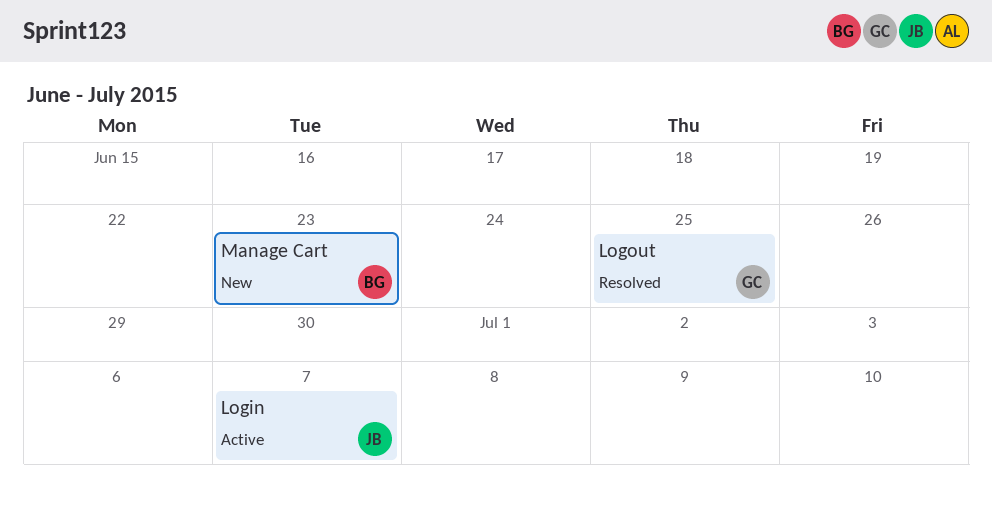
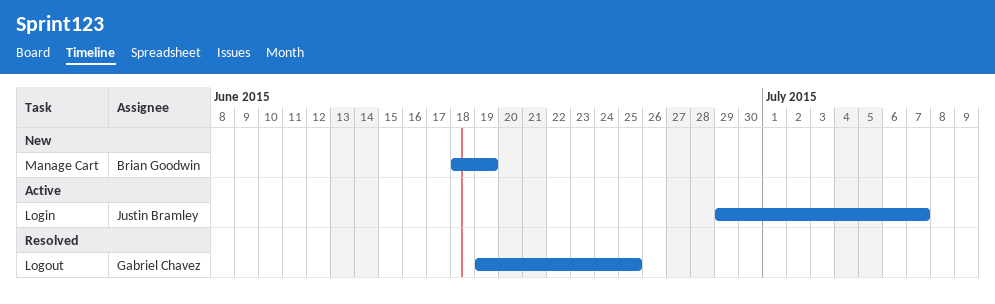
Manage Cart, due: Jun 23 -> Jun 19

